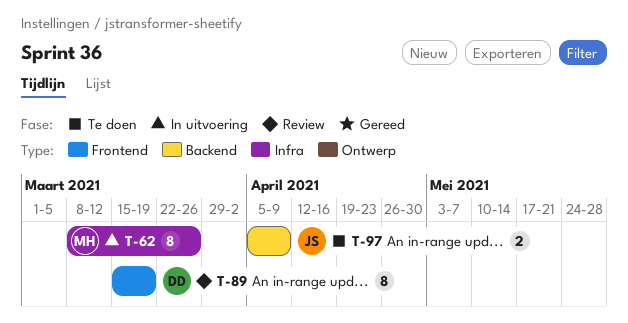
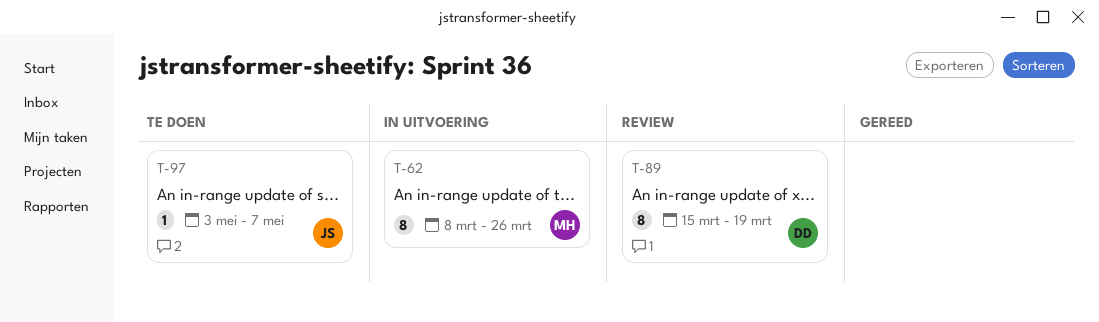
T-97, estimate: 2 -> 1
T-97, start: Apr 5 -> May 3
T-97, due: Apr 9 -> May 7

